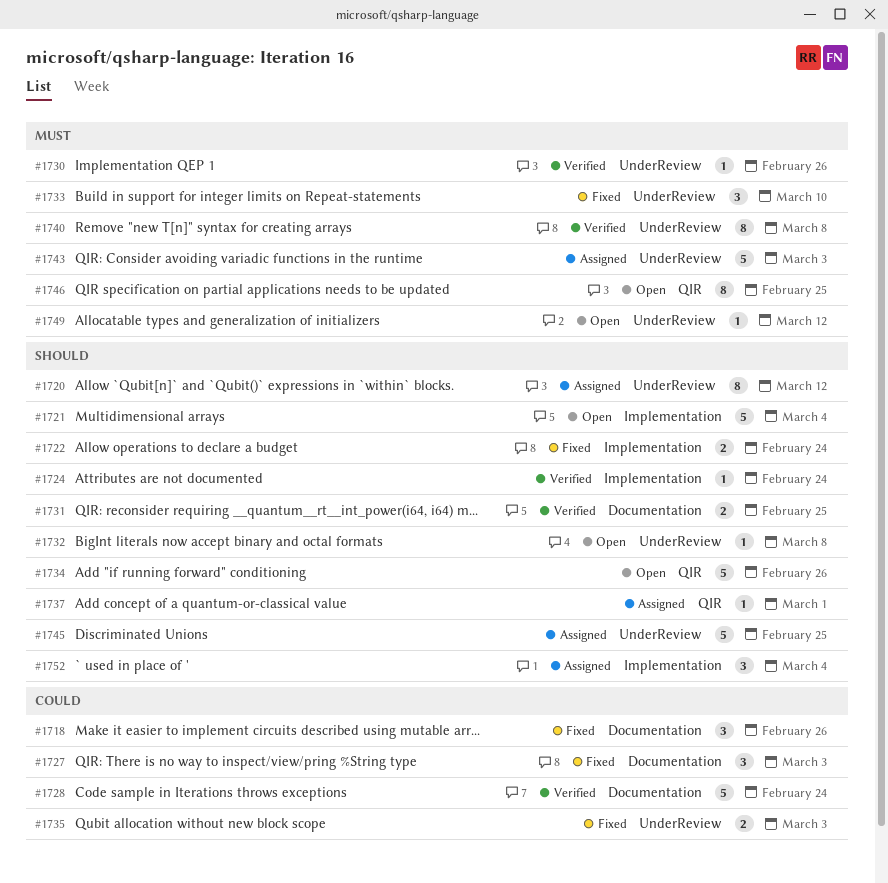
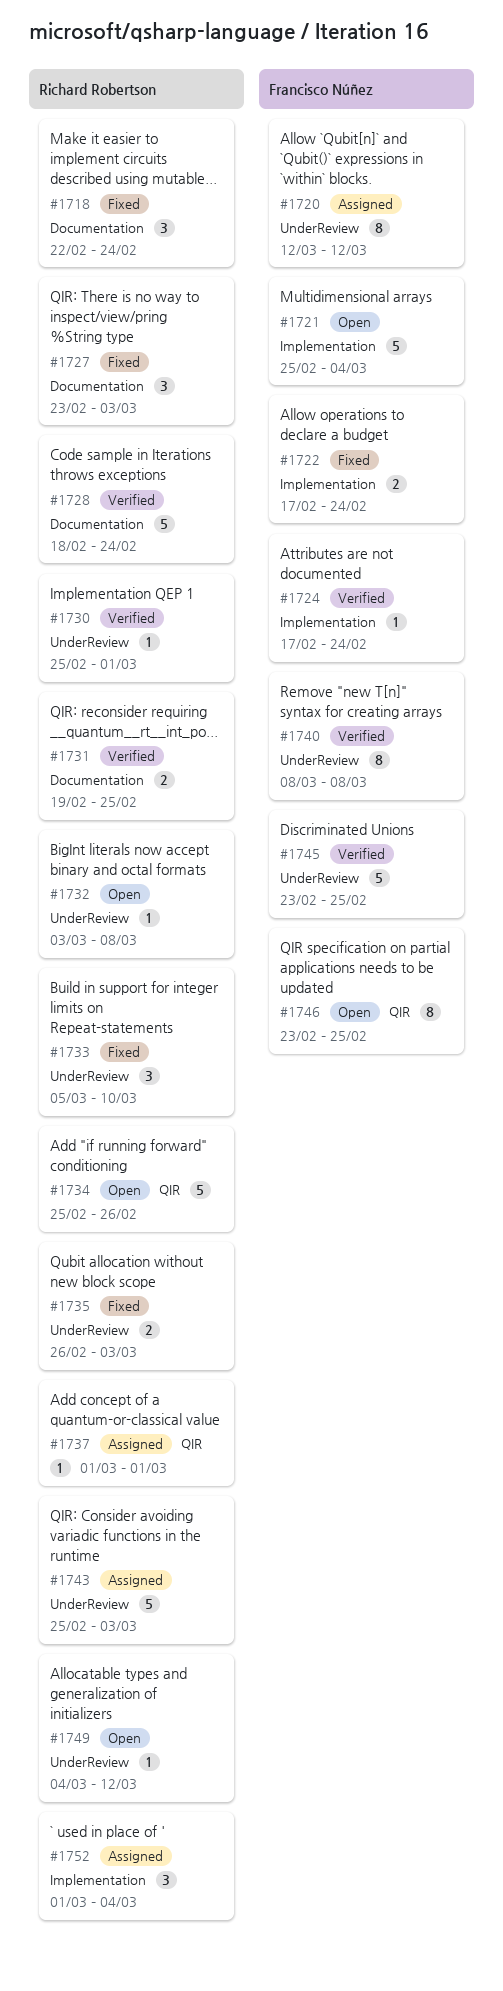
#1718, due: Feb 26 -> Feb 24
#1730, due: Feb 26 -> Mar 1
#1745, status: Assigned -> Verified

